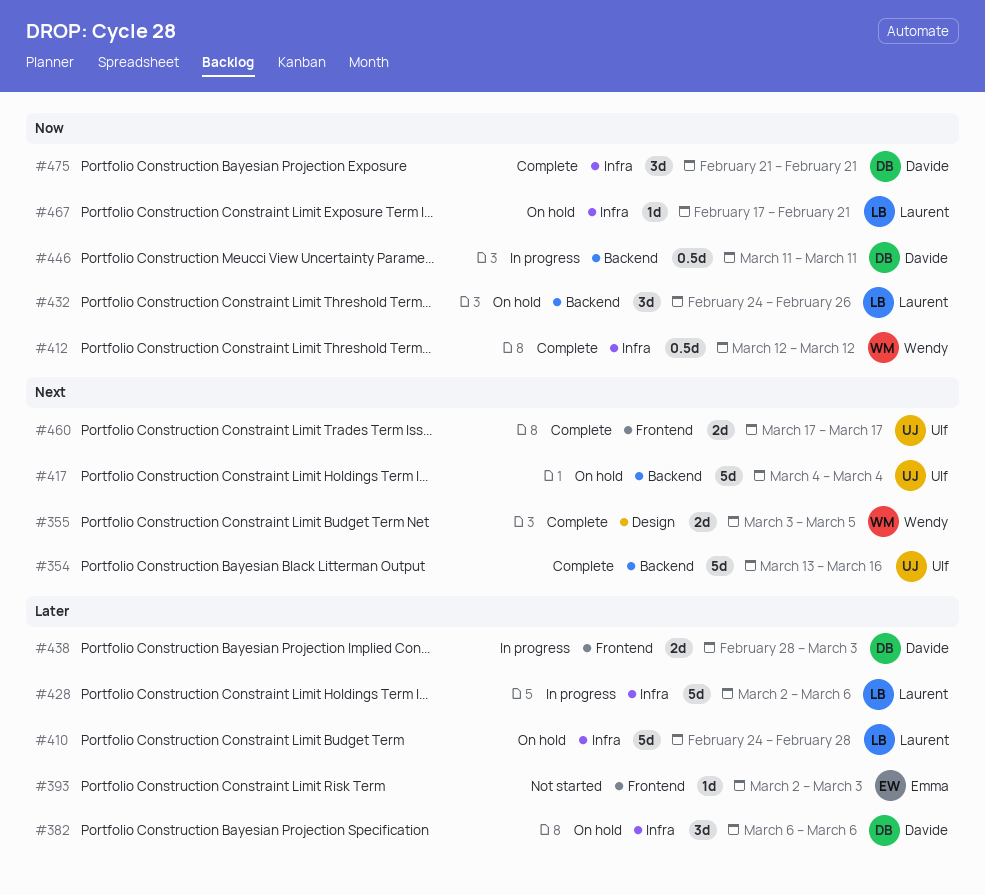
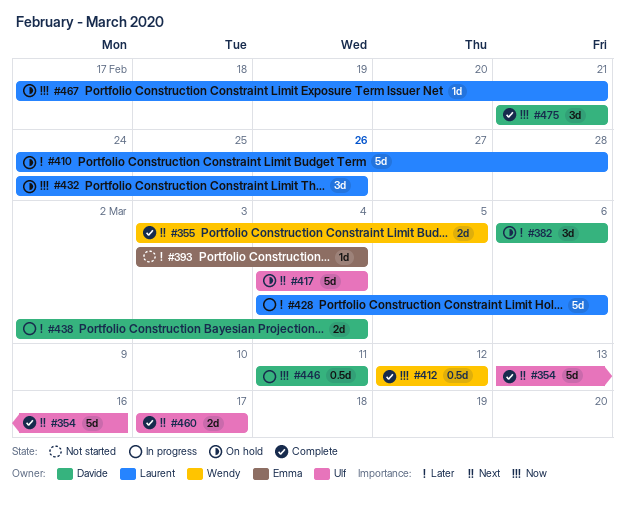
#393, start: Mar 2 -> Mar 3
#393, due: Mar 3 -> Mar 4
#428, start: Mar 2 -> Mar 4
#438, start: Feb 28 -> Mar 2
#438, due: Mar 3 -> Mar 4

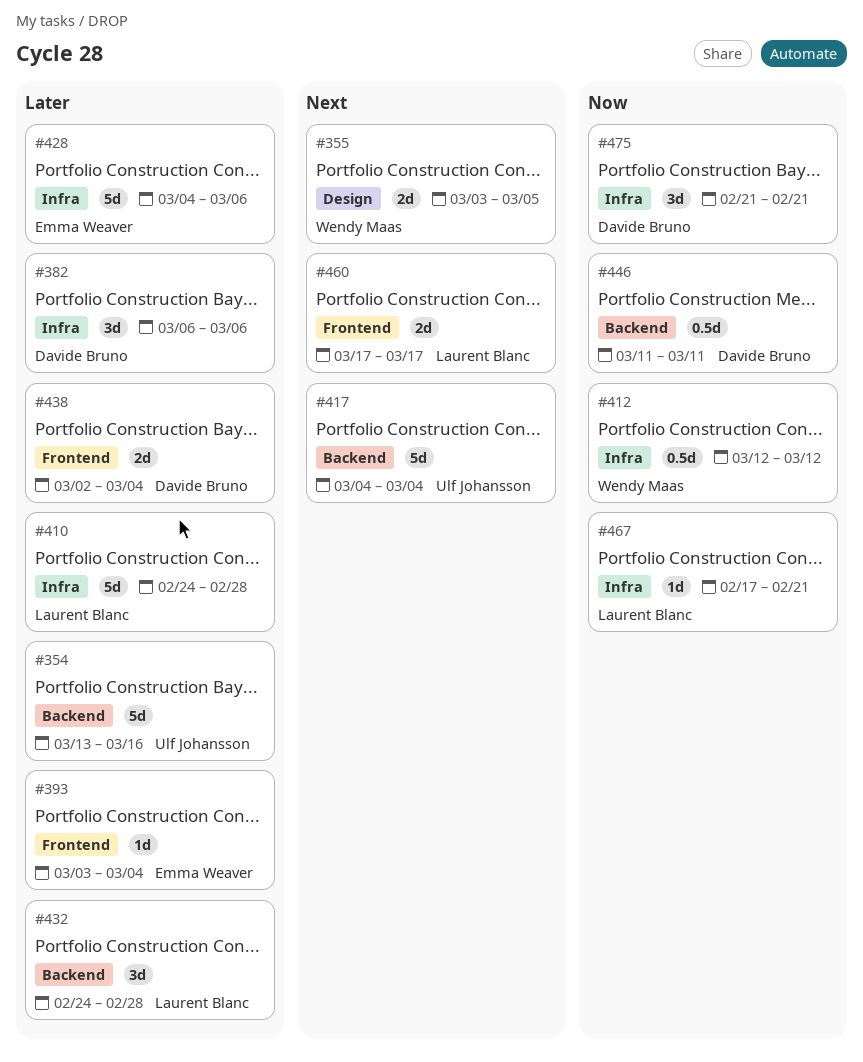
#354, priority: Next -> Later
#428, owner: Laurent Blanc -> Emma Weaver
#432, priority: Now -> Later
#432, due: Feb 26 -> Feb 28
#460, owner: Ulf Johansson -> Laurent Blanc

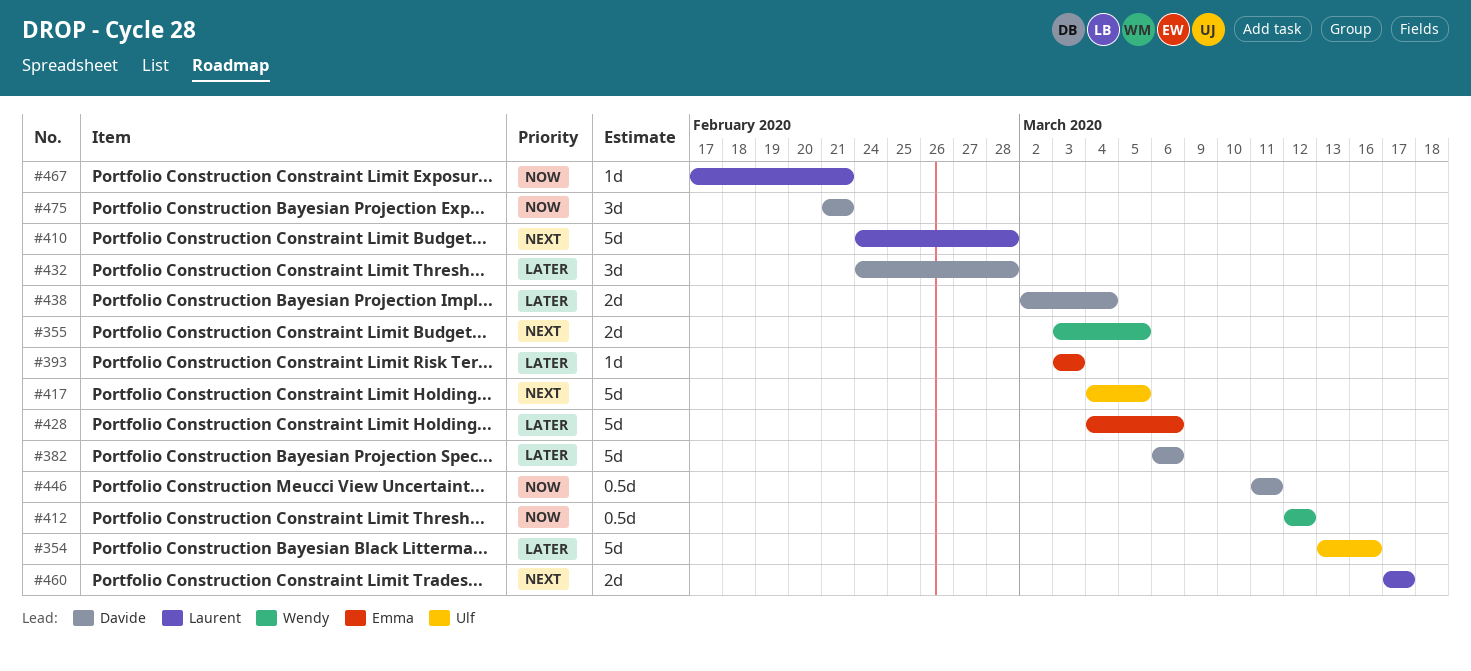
#382, estimate: 3d -> 5d
#393, due: Mar 4 -> Mar 3
#410, priority: Later -> Next
#417, due: Mar 4 -> Mar 5
#432, owner: Laurent Blanc -> Davide Bruno

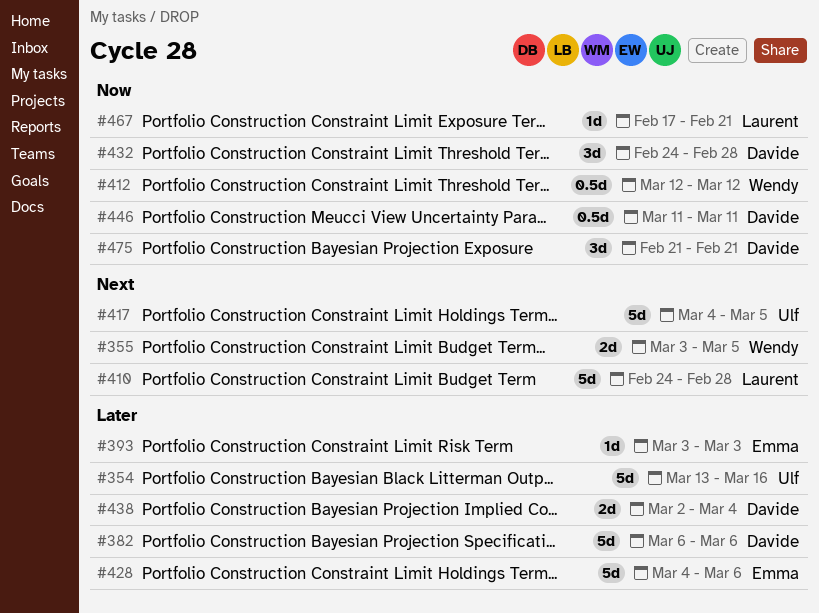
#432, priority: Later -> Now
#460: present -> none

